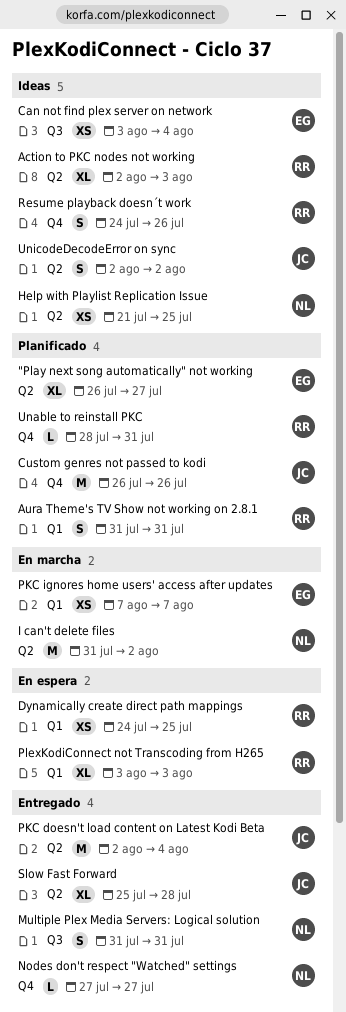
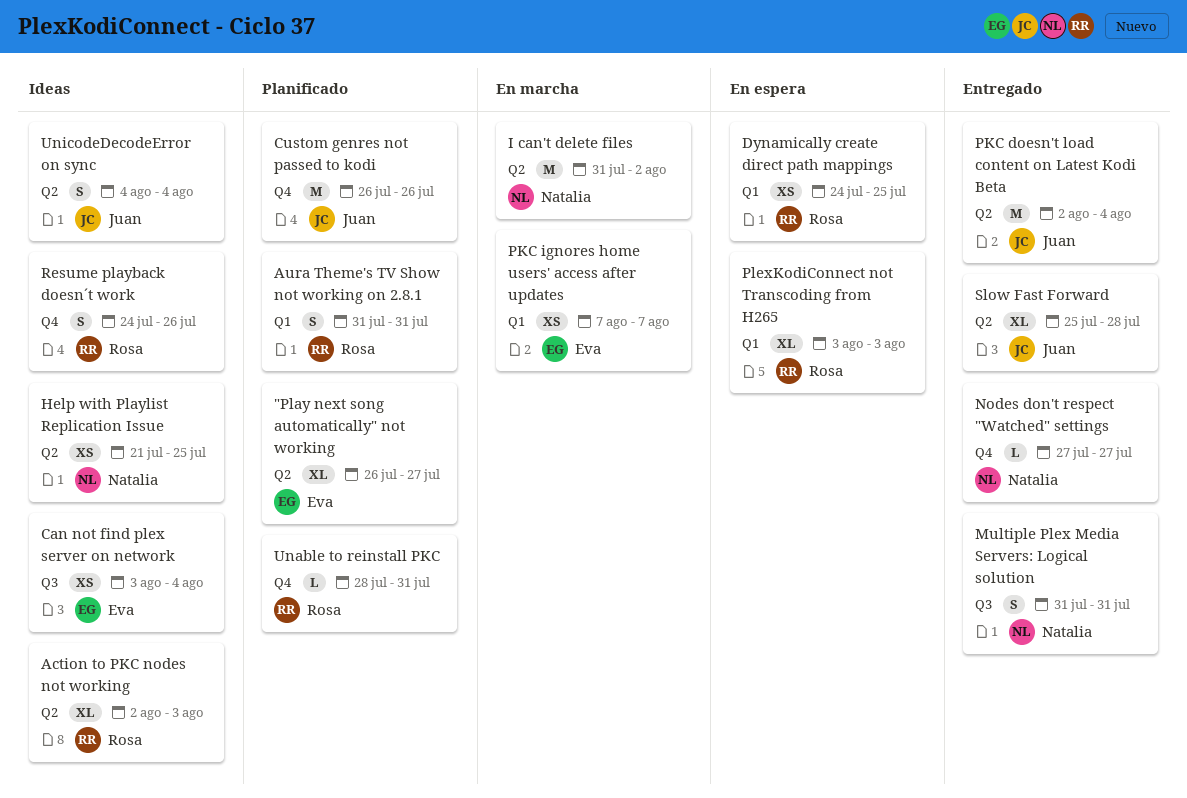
UnicodeDecodeError on sync, start: Aug 2 -> Aug 4
UnicodeDecodeError on sync, due: Aug 2 -> Aug 4

